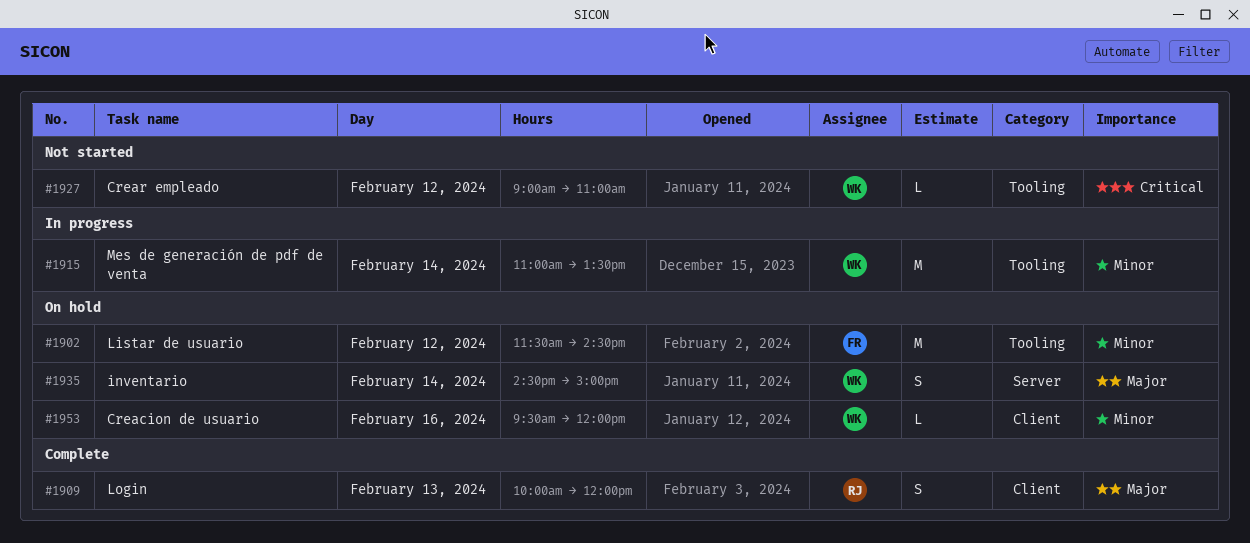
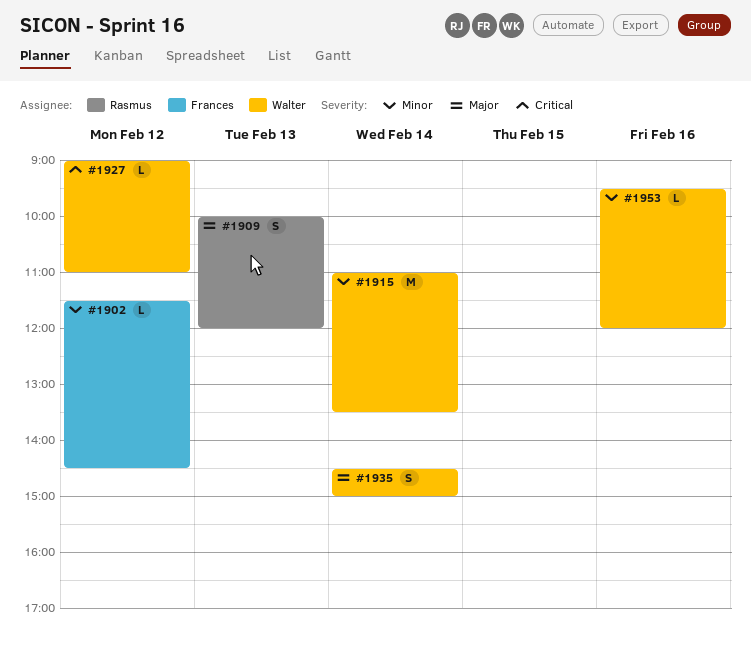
#1902, estimate: M -> L

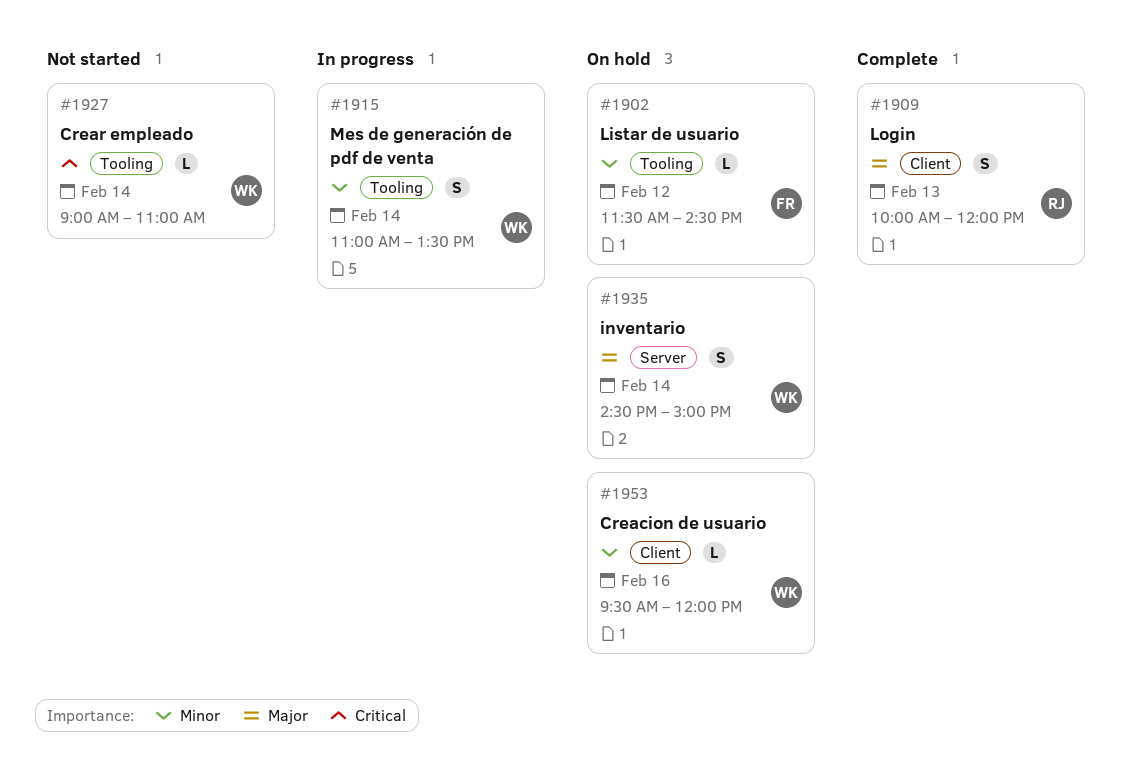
#1915, estimate: M -> S
#1927, day: Feb 12 -> Feb 14

